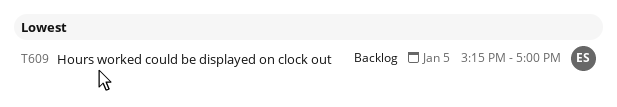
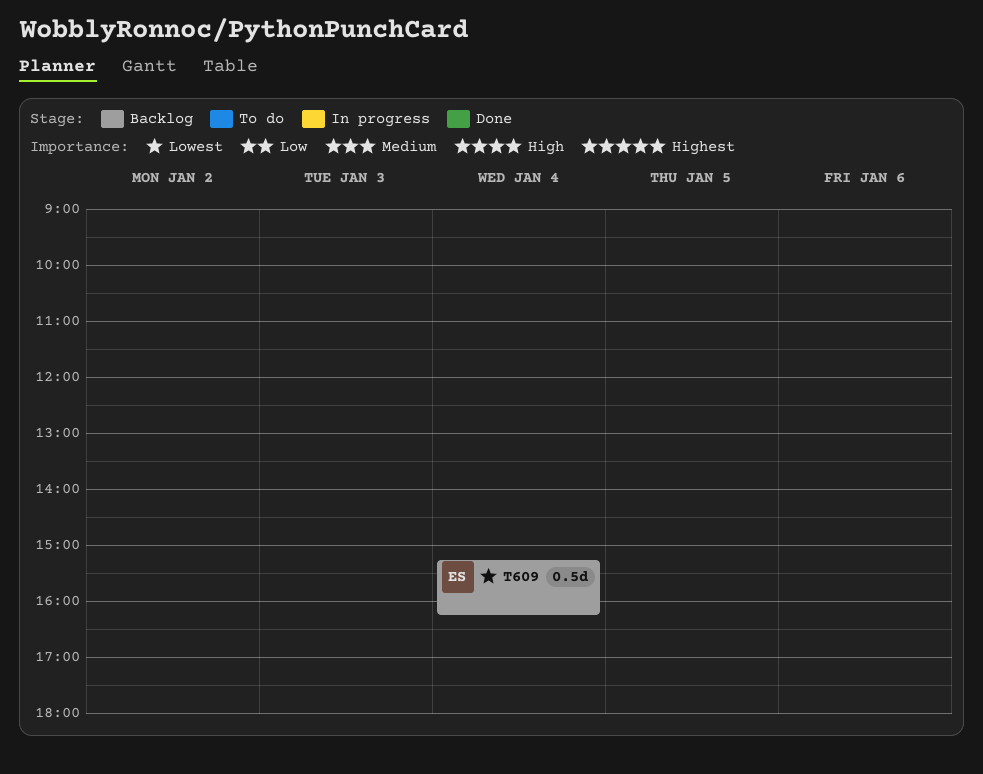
T609, day: Jan 5 -> Jan 4
T609, ends: 17:00 -> 16:15

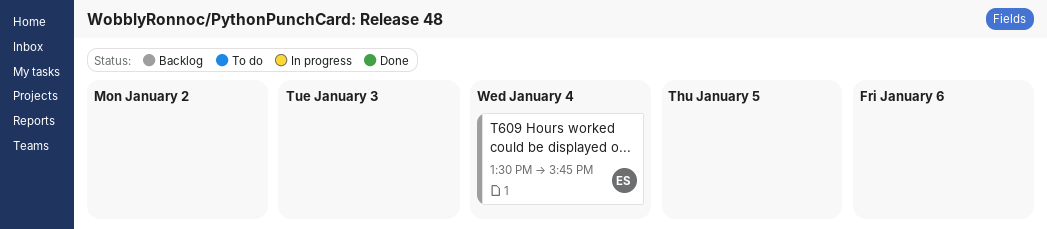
T609, begins: 15:15 -> 13:30
T609, ends: 16:15 -> 15:45

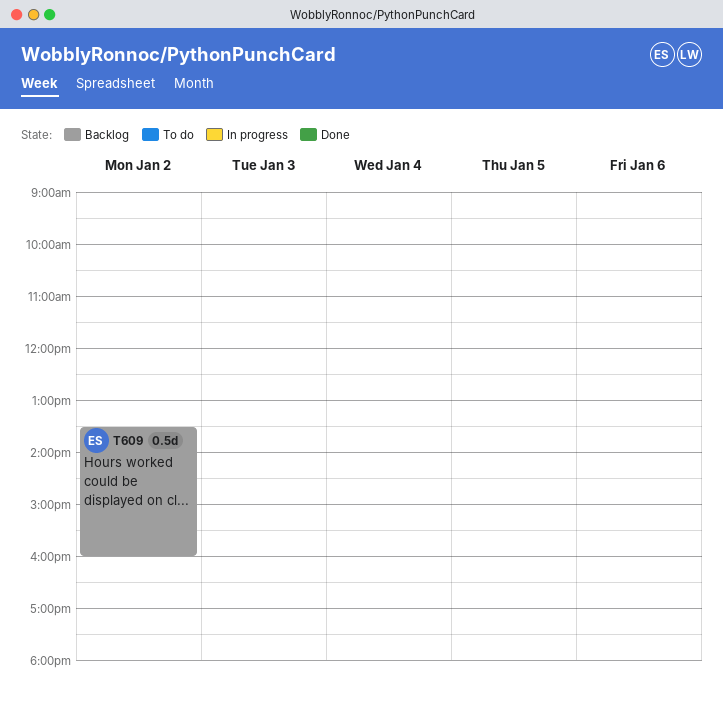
T609, day: Jan 4 -> Jan 2
T609, ends: 15:45 -> 16:00

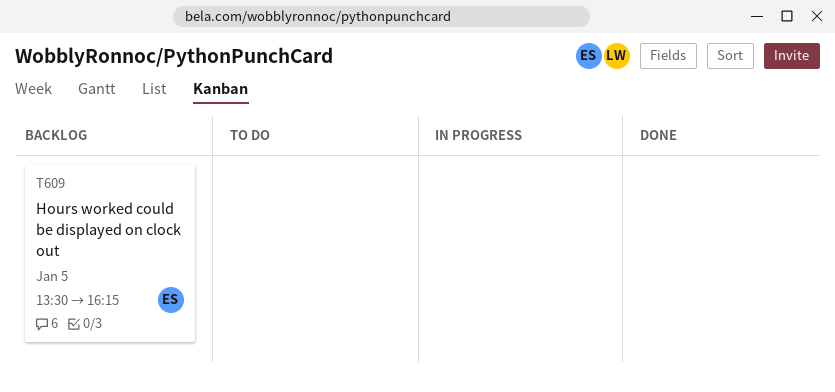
T609, day: Jan 2 -> Jan 5
T609, ends: 16:00 -> 16:15

